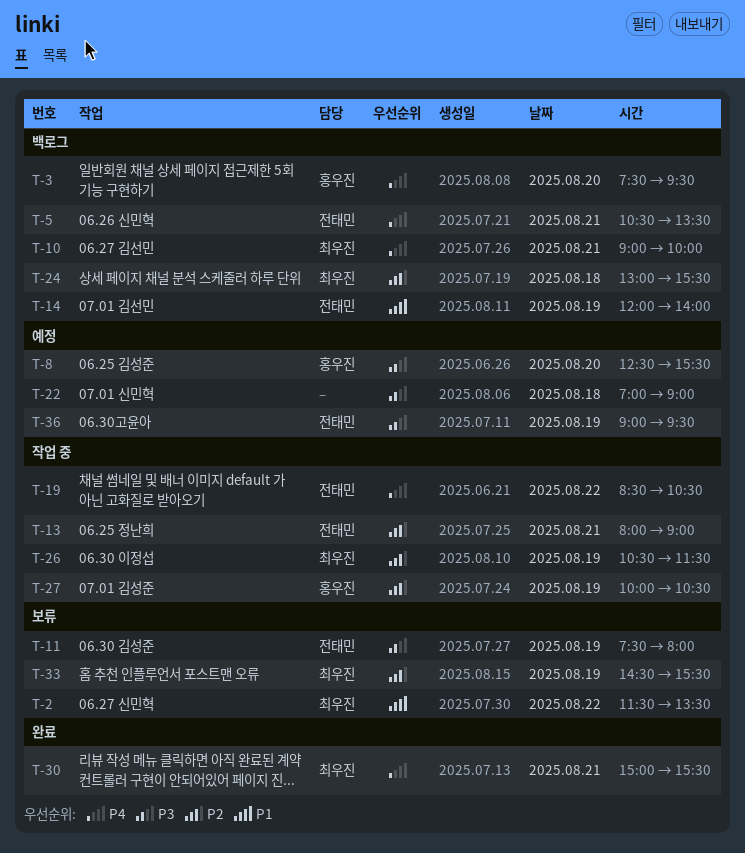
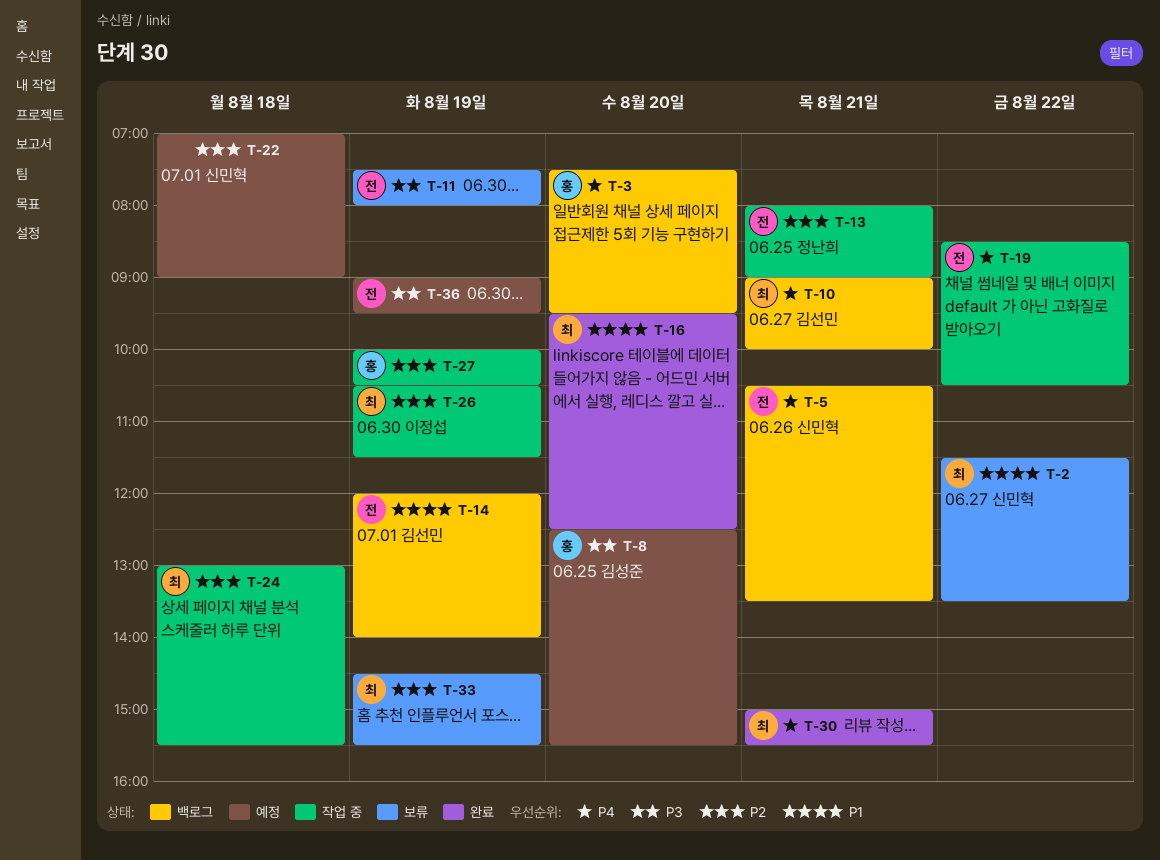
T-16: none -> present
T-22, priority: P3 -> P2
T-24, status: 백로그 -> 작업 중

